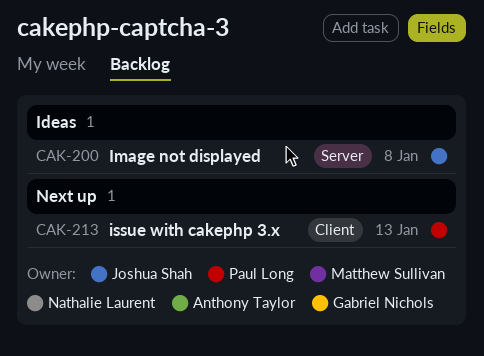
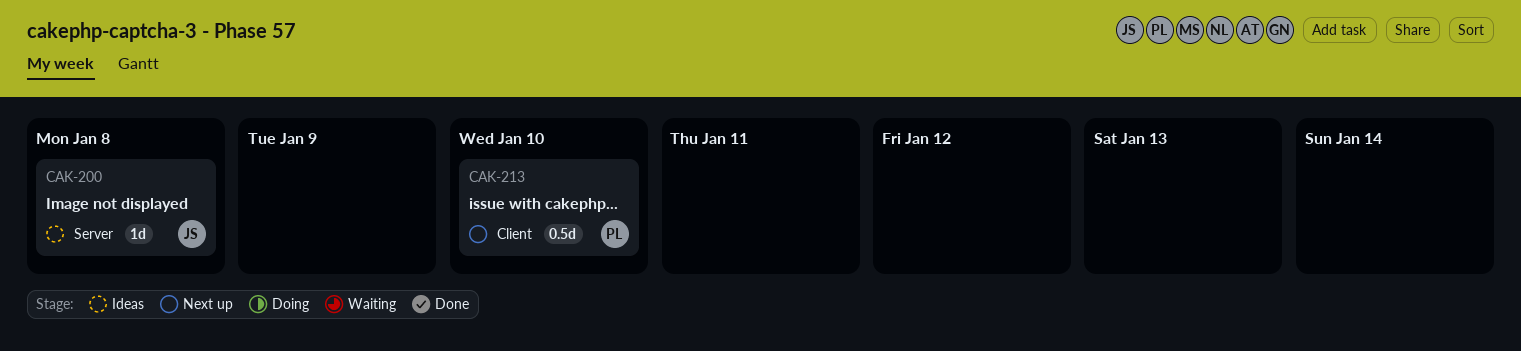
CAK-213, due: Jan 13 -> Jan 10

